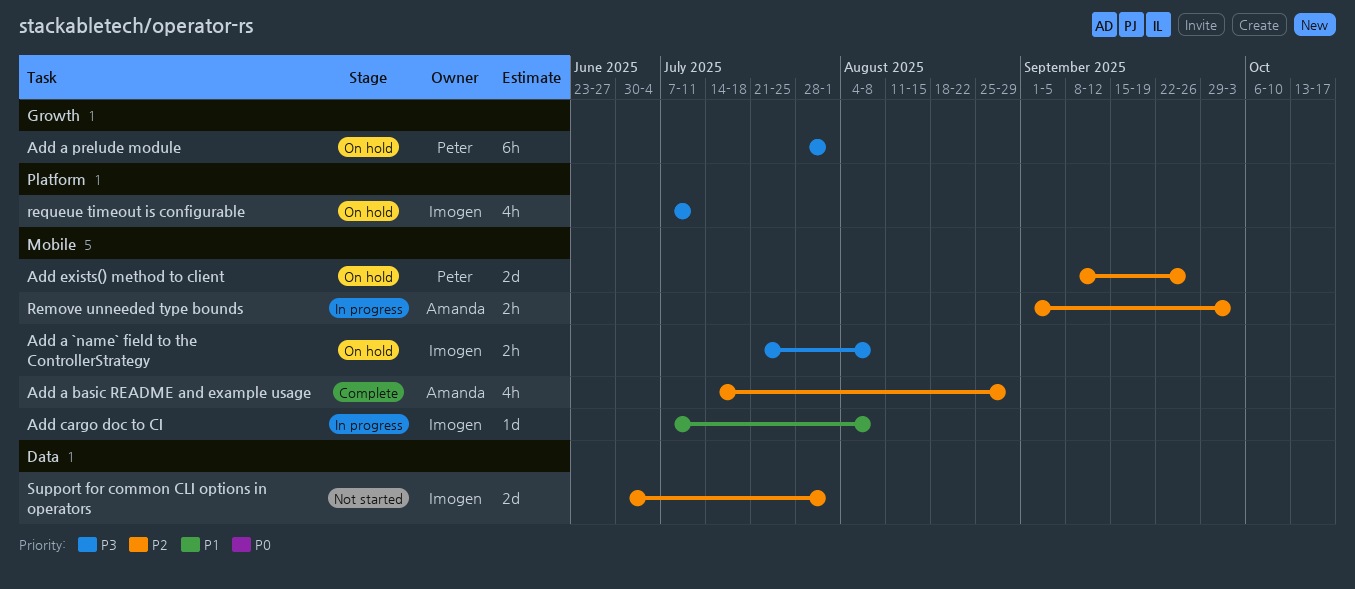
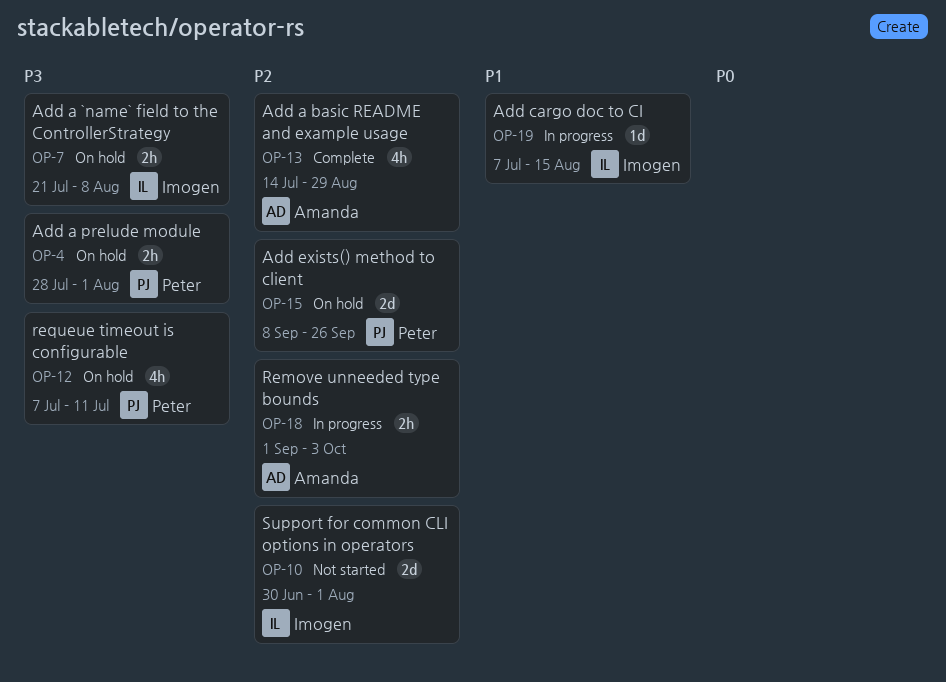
Add a prelude module, estimate: 6h -> 2h
Add cargo doc to CI, due: Aug 8 -> Aug 15
requeue timeout is configurable, owner: Imogen -> Peter

